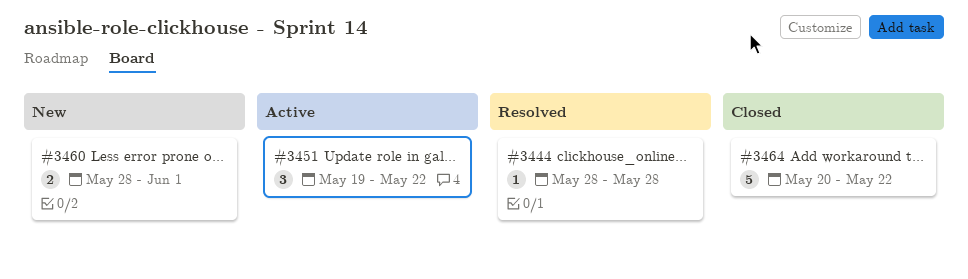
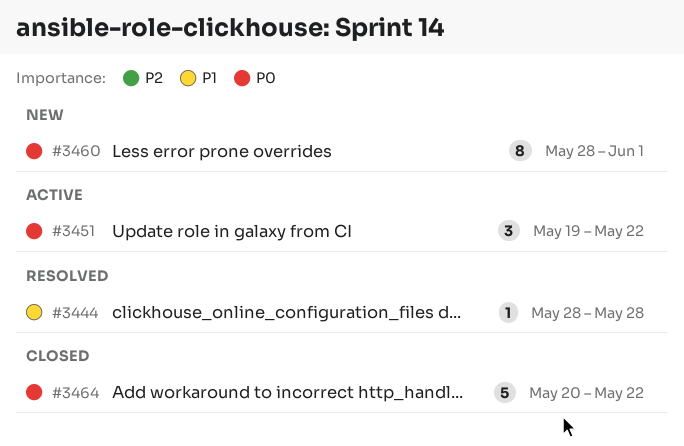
#3460, estimate: 2 -> 8

